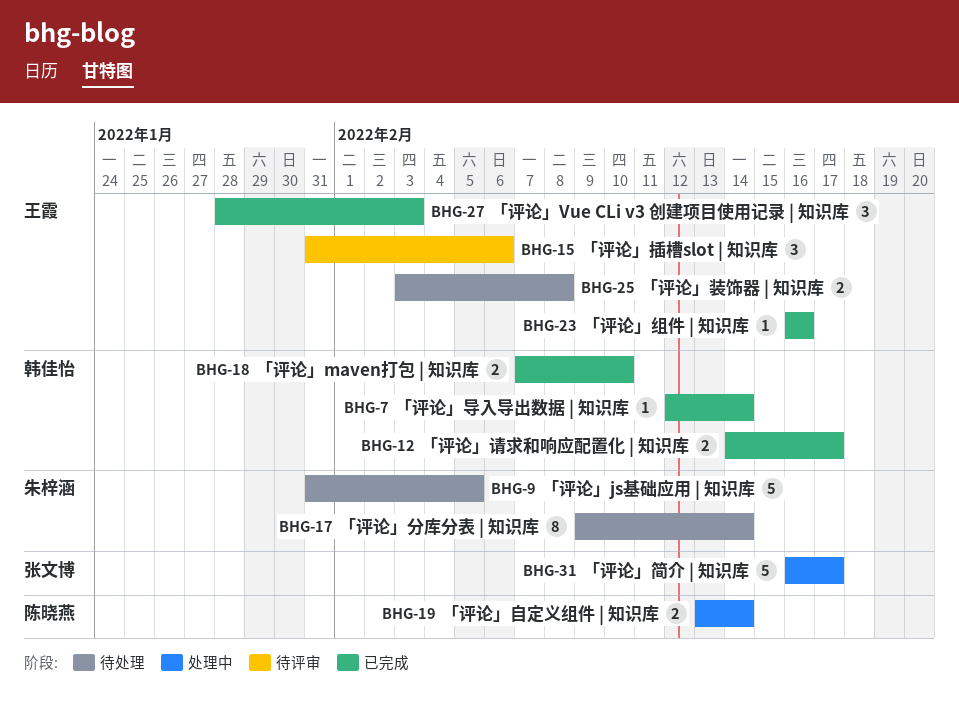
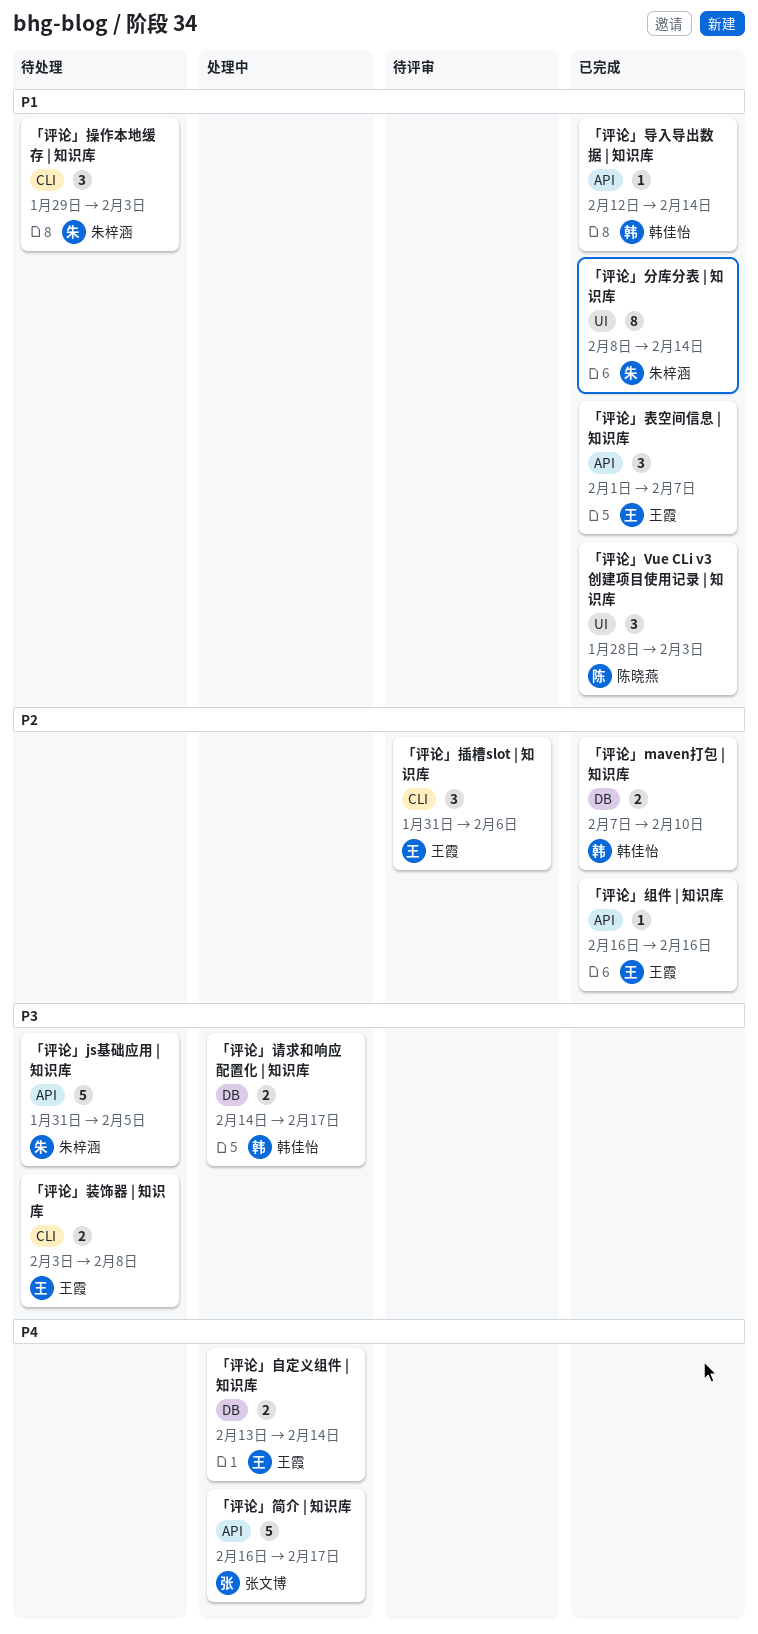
「评论」Vue CLi v3 创建项目使用记录 | 知识库, owner: 王霞 -> 陈晓燕
「评论」分库分表 | 知识库, status: 待处理 -> 已完成
「评论」分库分表 | 知识库, start: Feb 9 -> Feb 8
「评论」操作本地缓存 | 知识库: none -> present
「评论」自定义组件 | 知识库, owner: 陈晓燕 -> 王霞
「评论」表空间信息 | 知识库: none -> present
「评论」请求和响应配置化 | 知识库, status: 已完成 -> 处理中

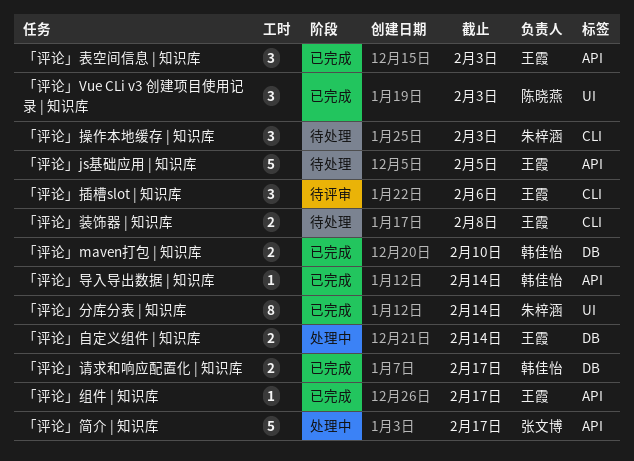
「评论」js基础应用 | 知识库, owner: 朱梓涵 -> 王霞
「评论」组件 | 知识库, due: Feb 16 -> Feb 17
「评论」表空间信息 | 知识库, due: Feb 7 -> Feb 3
「评论」请求和响应配置化 | 知识库, status: 处理中 -> 已完成

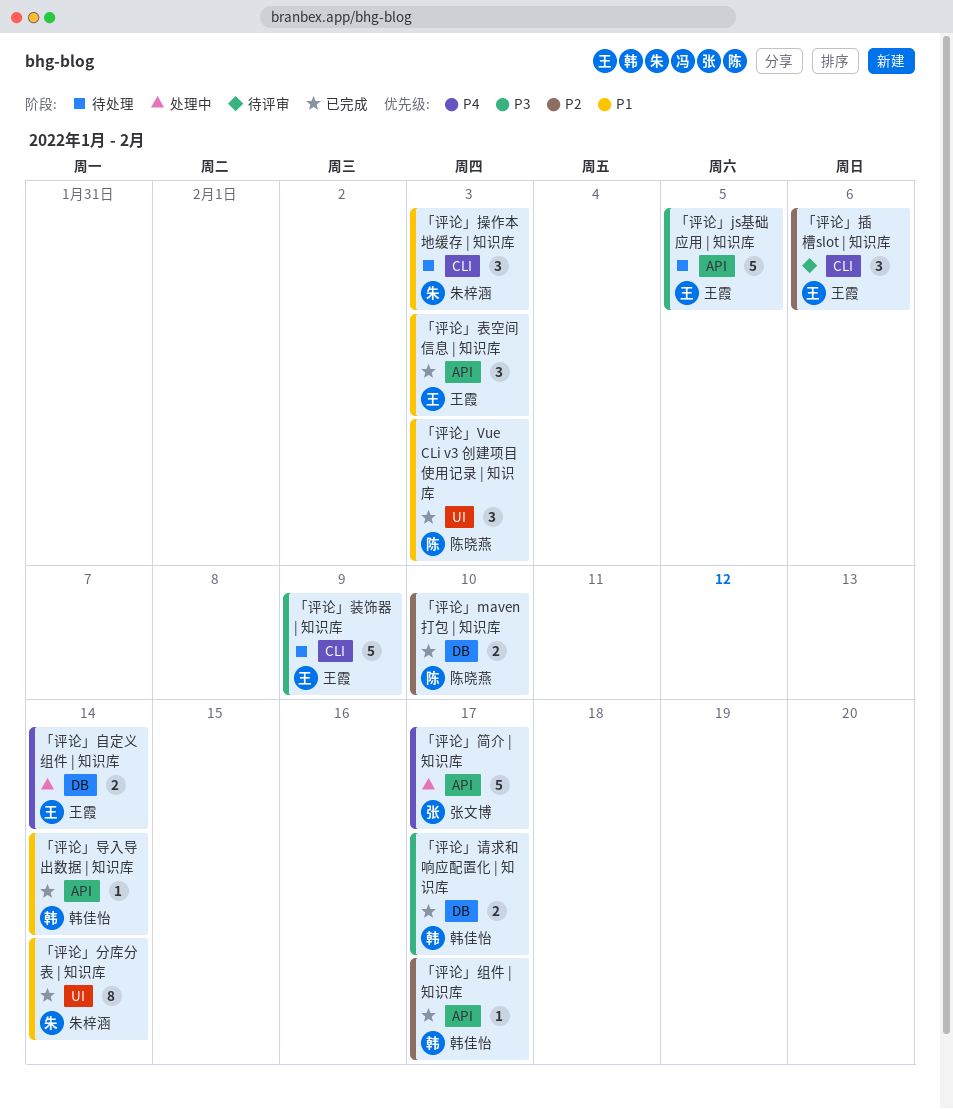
「评论」maven打包 | 知识库, owner: 韩佳怡 -> 陈晓燕
「评论」组件 | 知识库, owner: 王霞 -> 韩佳怡
「评论」装饰器 | 知识库, estimate: 2 -> 5
「评论」装饰器 | 知识库, due: Feb 8 -> Feb 9

